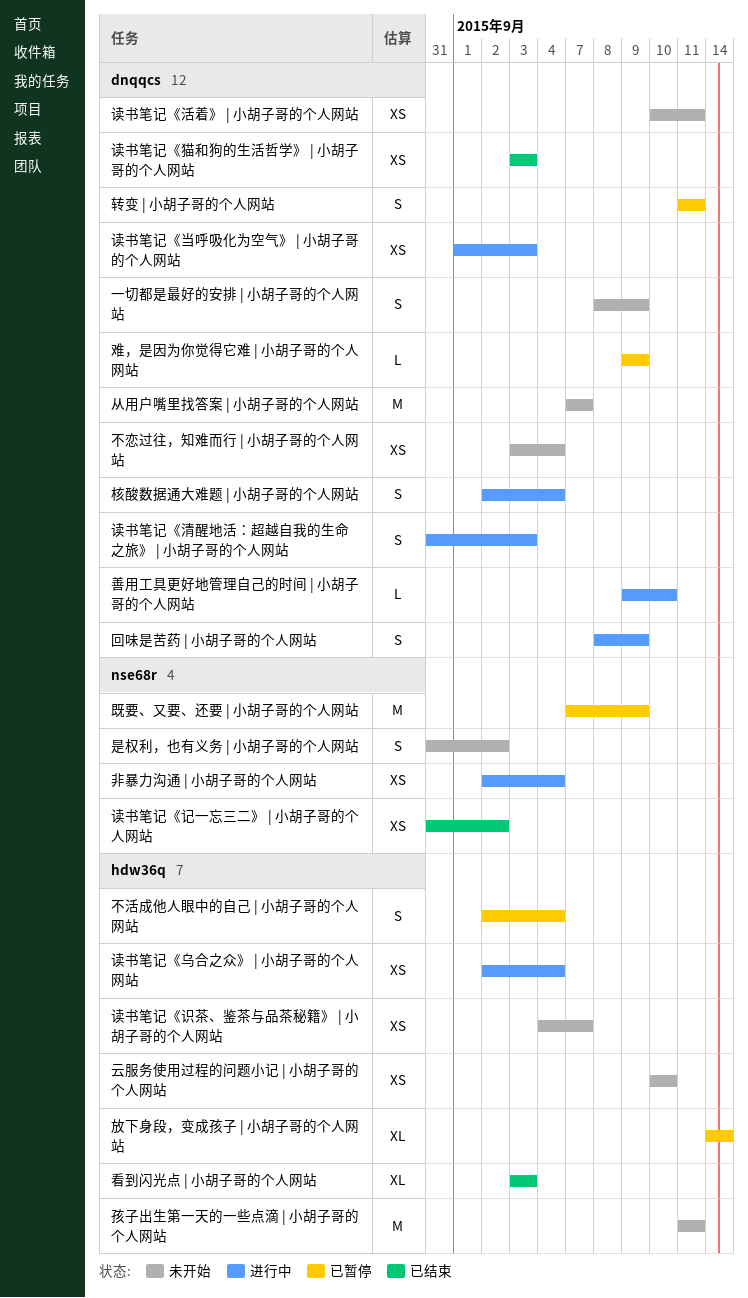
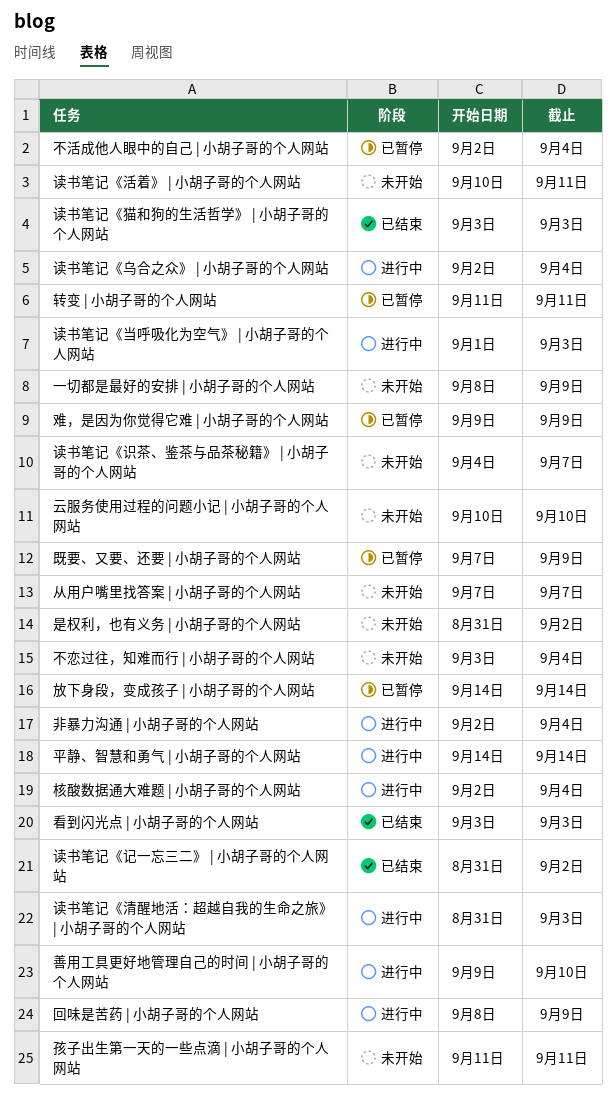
平静、智慧和勇气 | 小胡子哥的个人网站: none -> present

